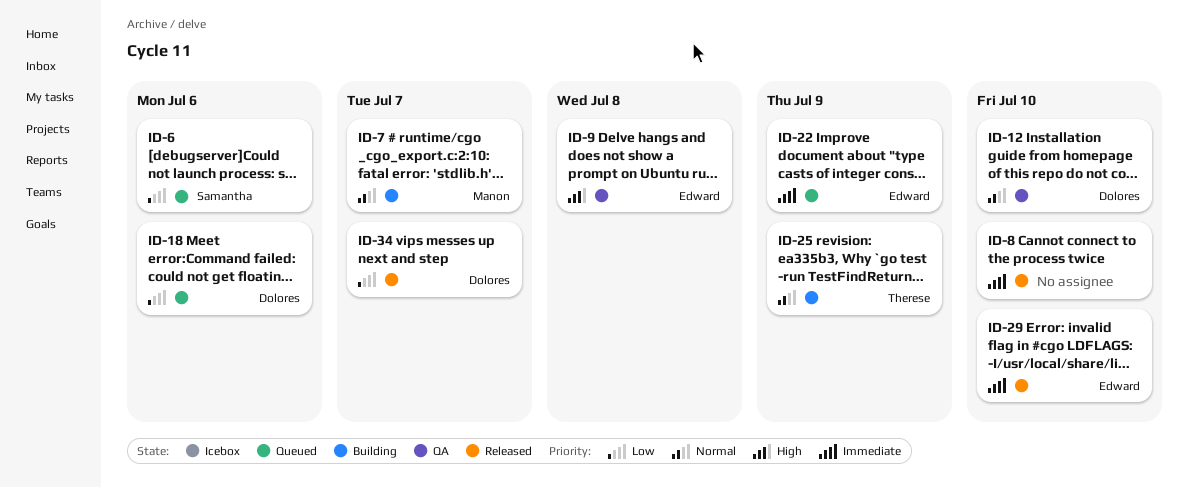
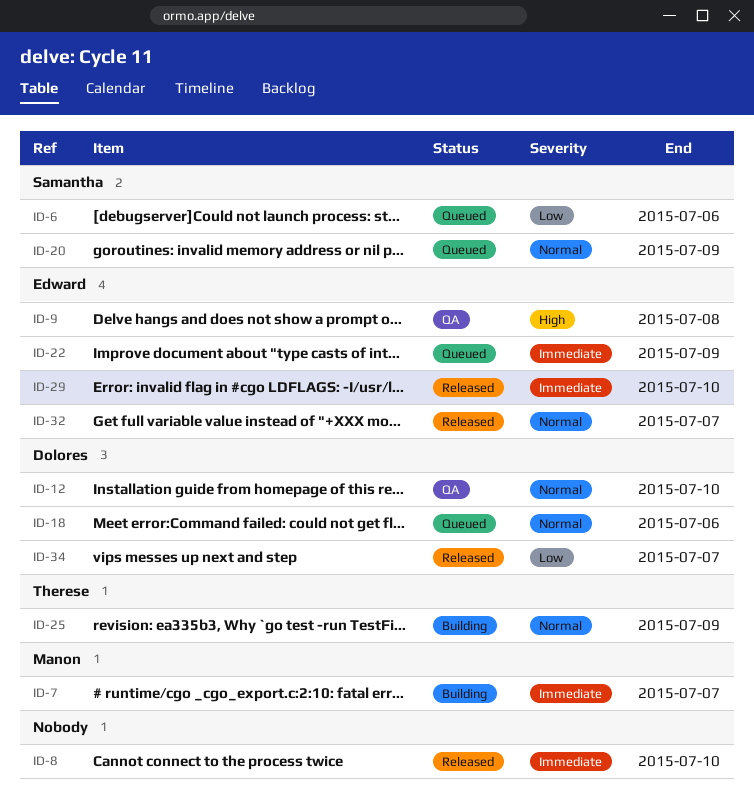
ID-7, priority: Normal -> Immediate
ID-18, priority: Low -> Normal
ID-20: none -> present
ID-32: none -> present

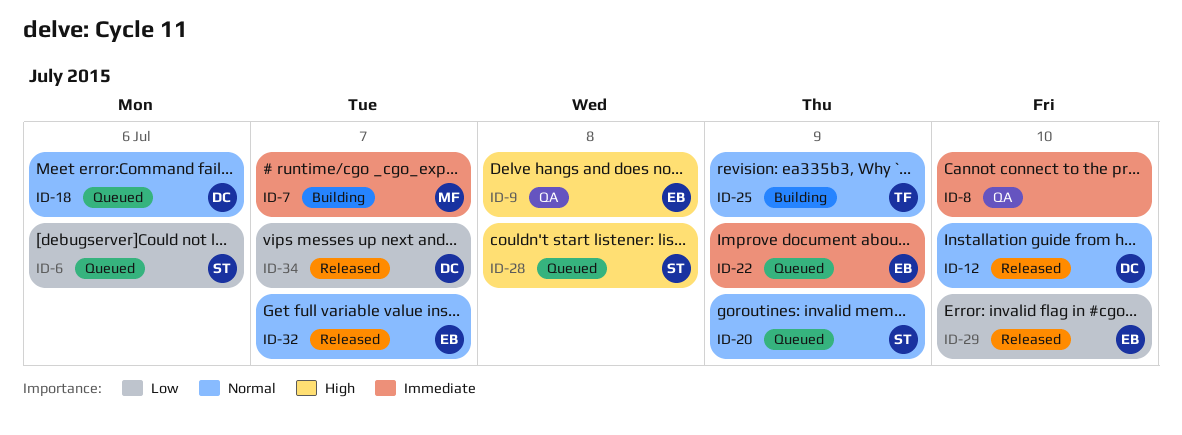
ID-8, status: Released -> QA
ID-12, status: QA -> Released
ID-28: none -> present
ID-29, priority: Immediate -> Low

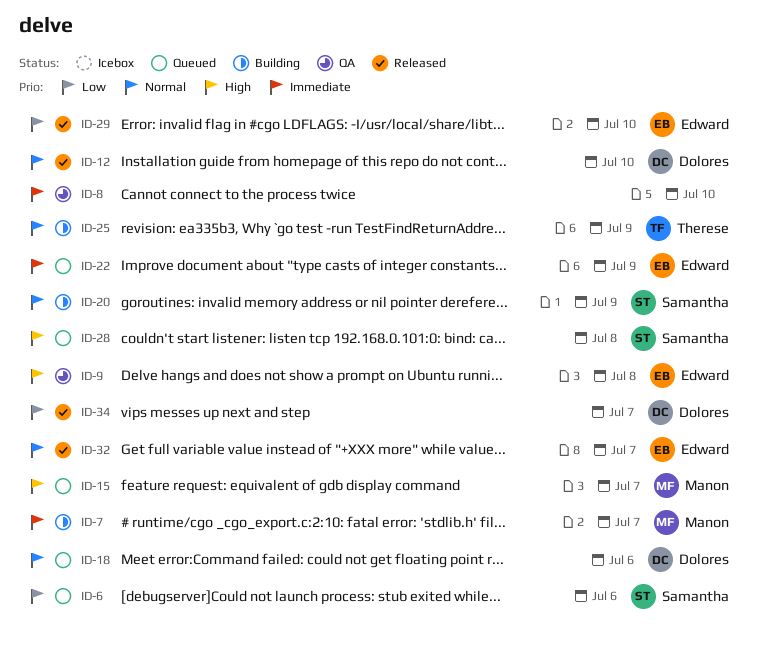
ID-15: none -> present
ID-20, status: Queued -> Building

